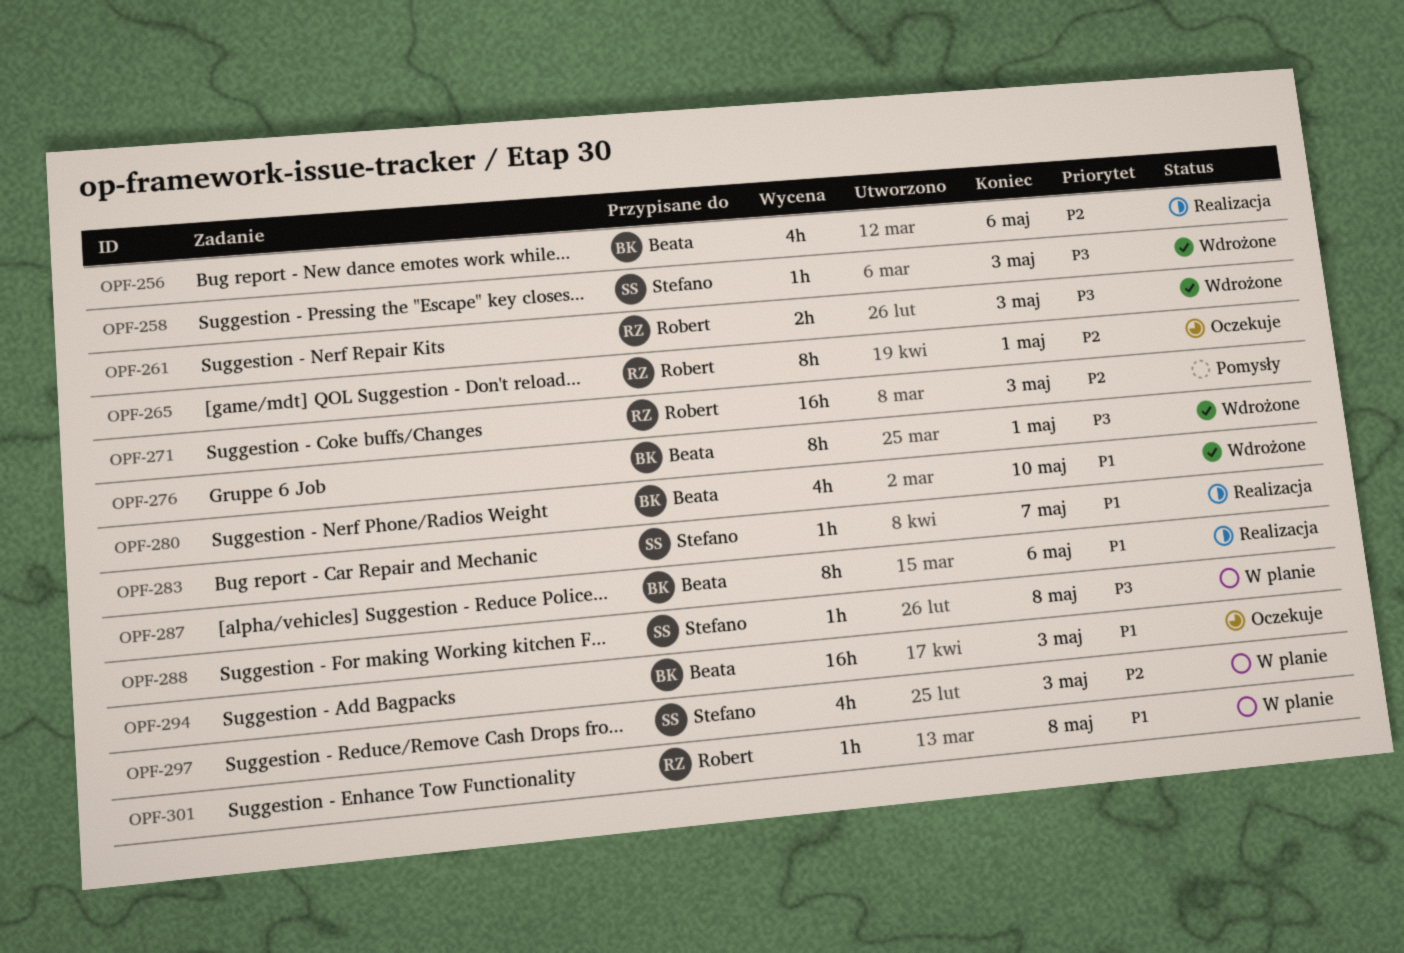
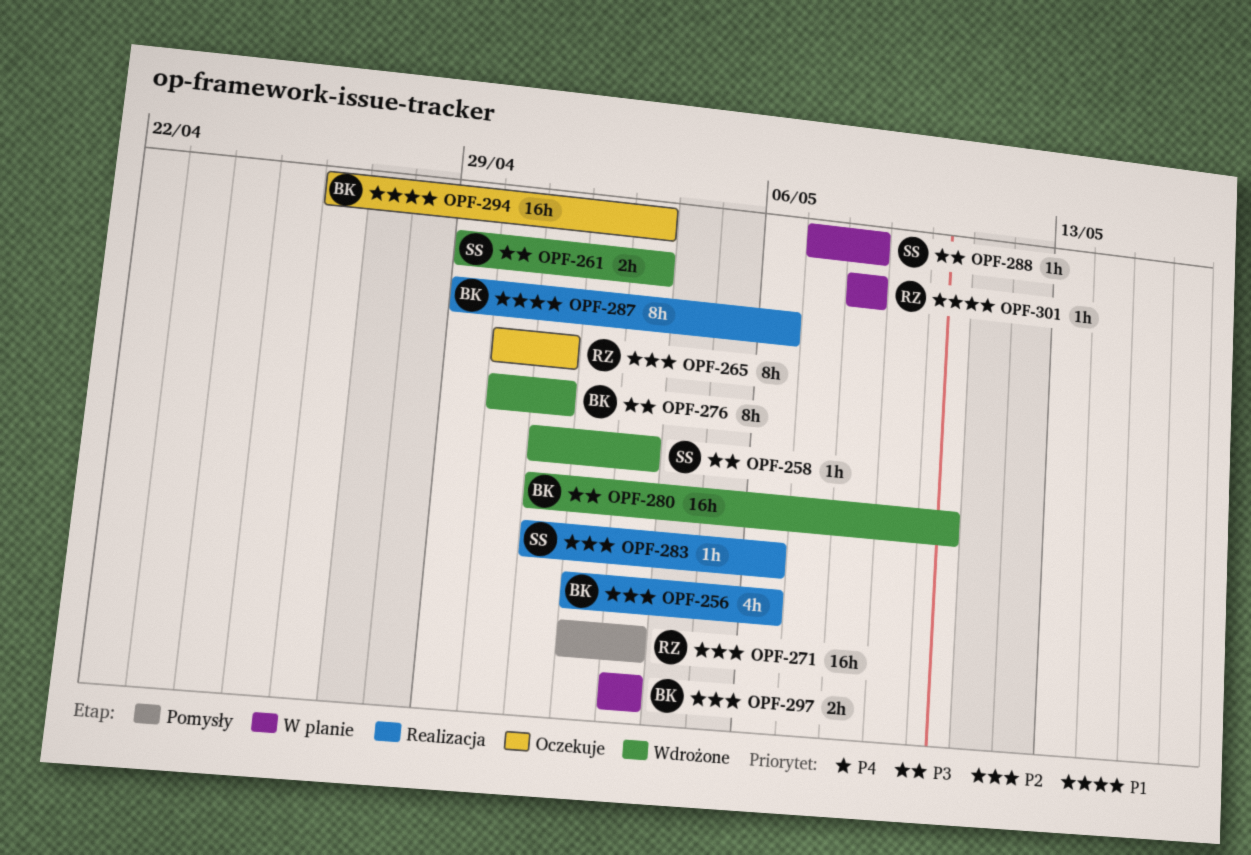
OPF-261, owner: Robert -> Stefano
OPF-280, priority: P1 -> P3
OPF-280, estimate: 4h -> 16h
OPF-283, priority: P1 -> P2
OPF-283, due: May 7 -> May 6
OPF-297, owner: Stefano -> Beata
OPF-297, estimate: 4h -> 2h

